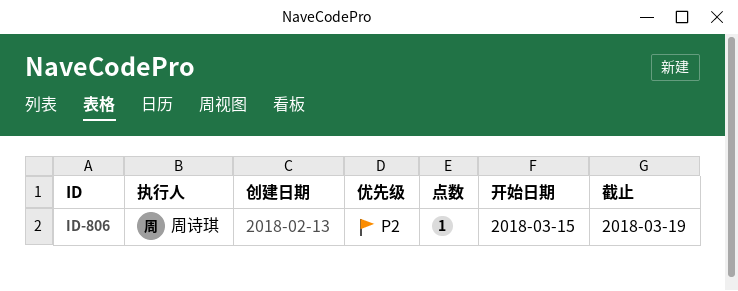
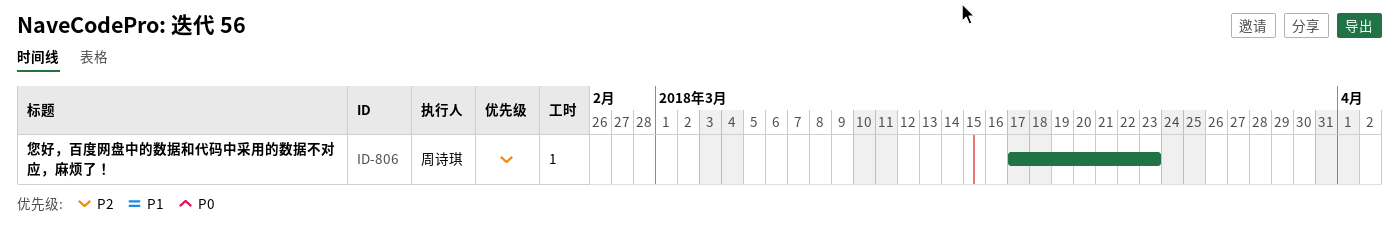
ID-806, start: Mar 15 -> Mar 17
ID-806, due: Mar 19 -> Mar 23

